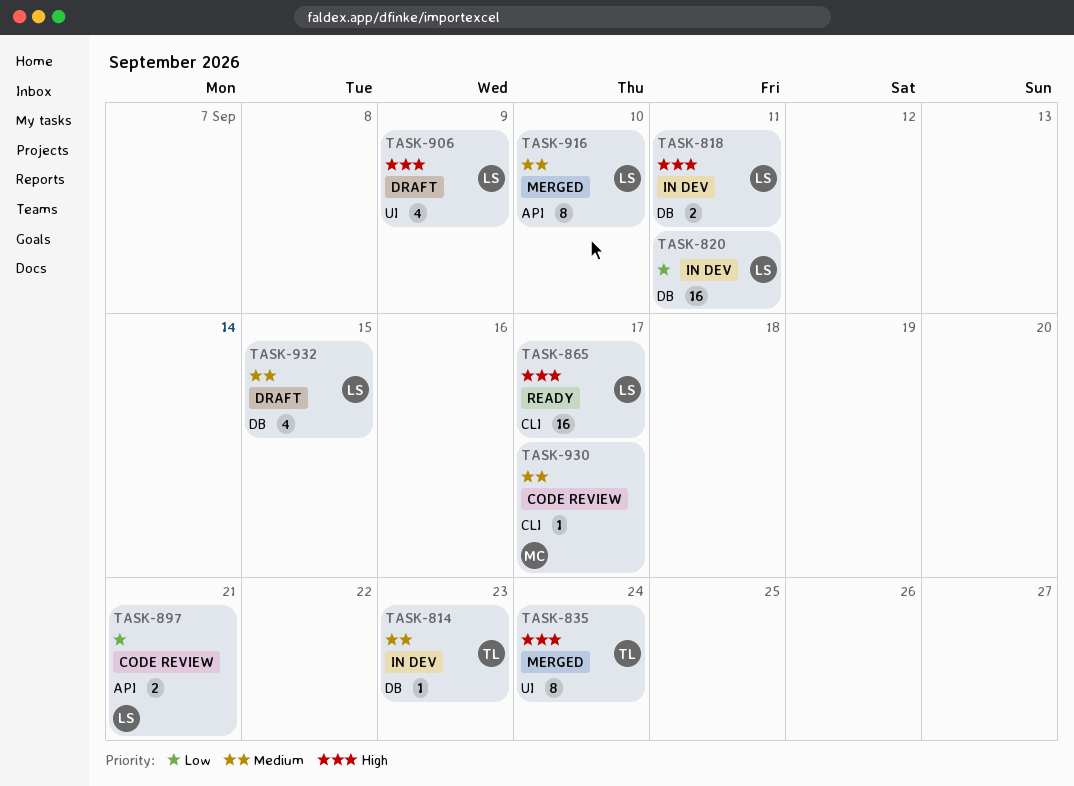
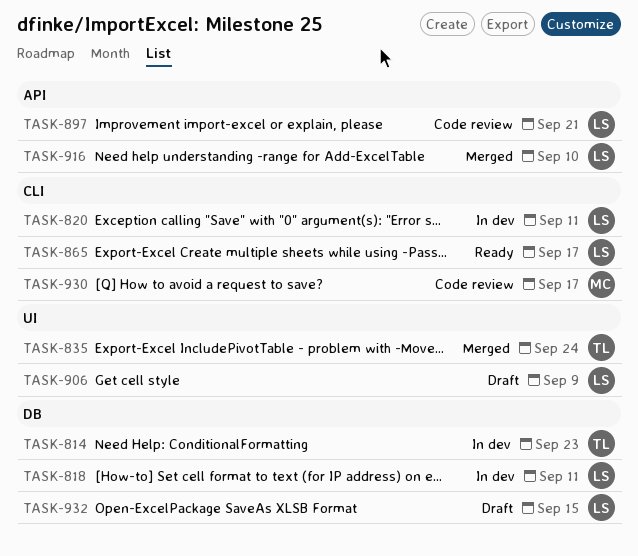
TASK-820, label: DB -> CLI

